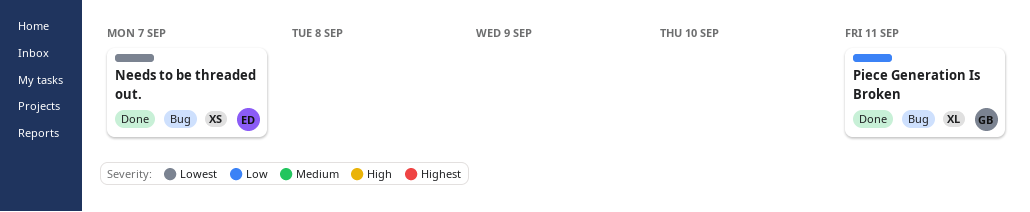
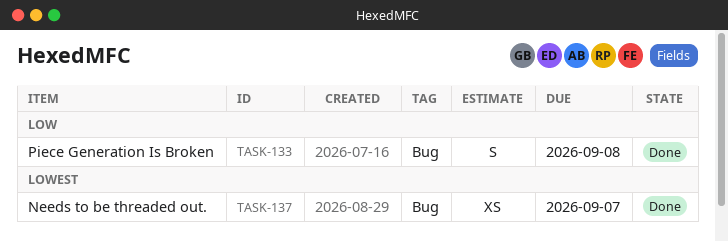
Piece Generation Is Broken, estimate: XL -> S
Piece Generation Is Broken, due: Sep 11 -> Sep 8

